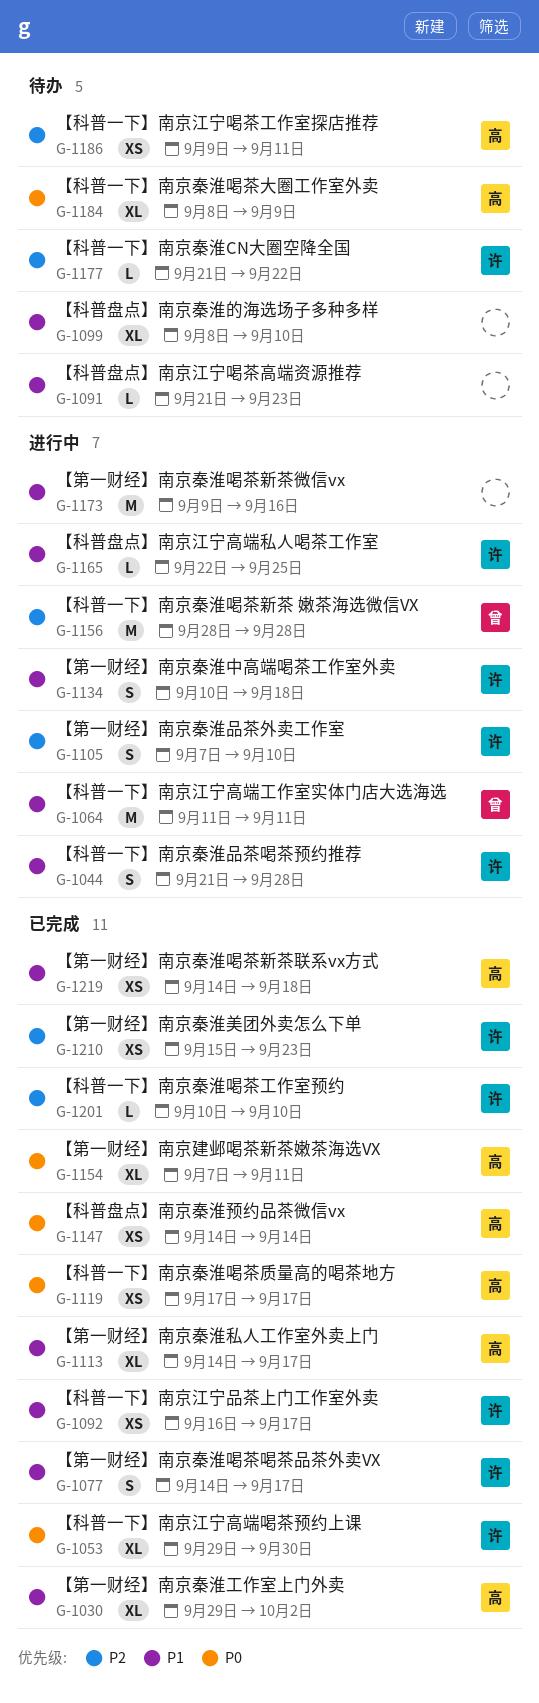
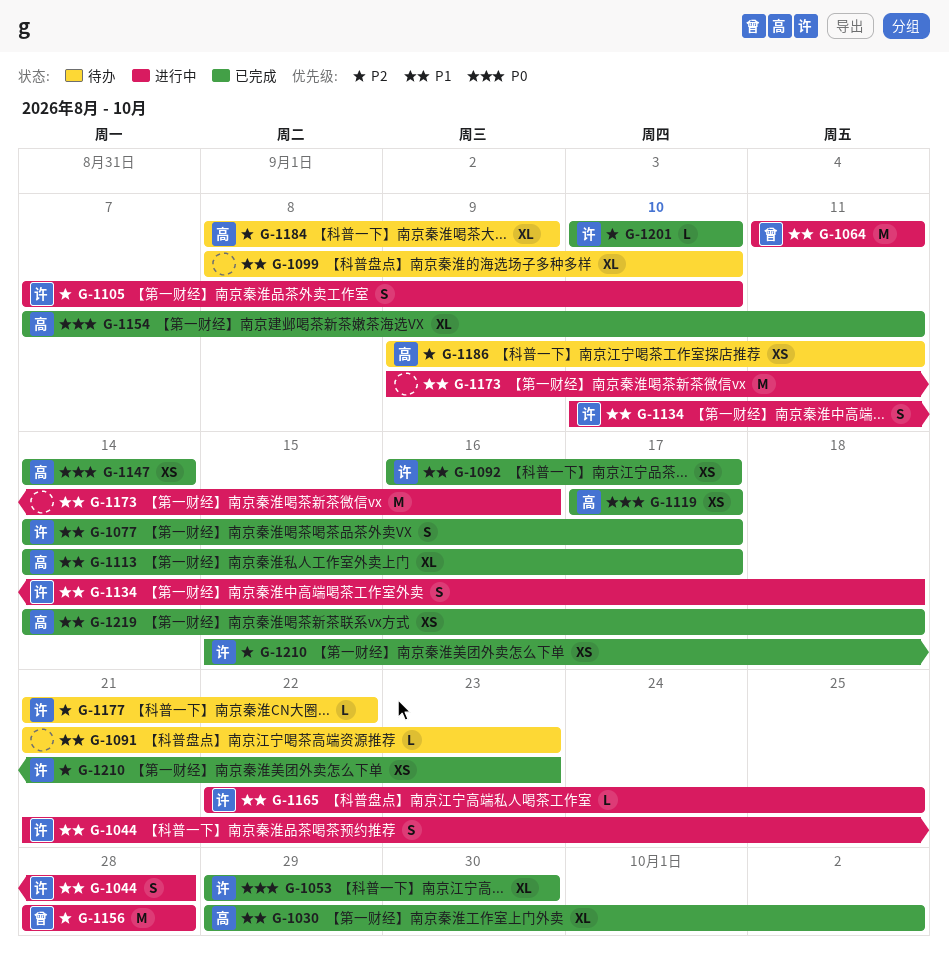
G-1184, priority: P0 -> P2

